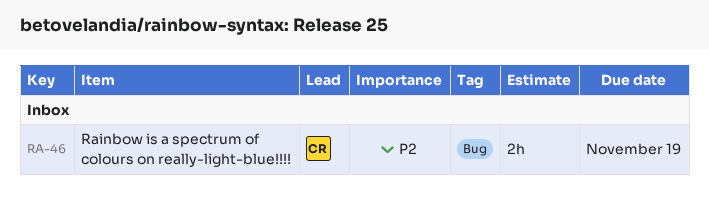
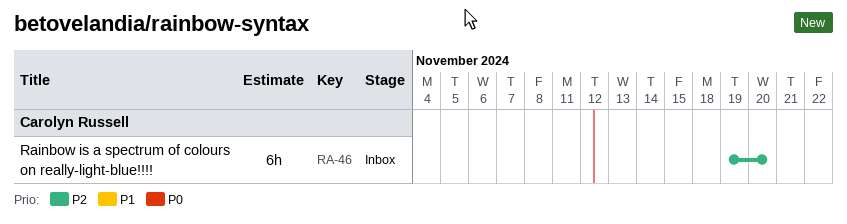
RA-46, estimate: 2h -> 6h
RA-46, due: Nov 19 -> Nov 20

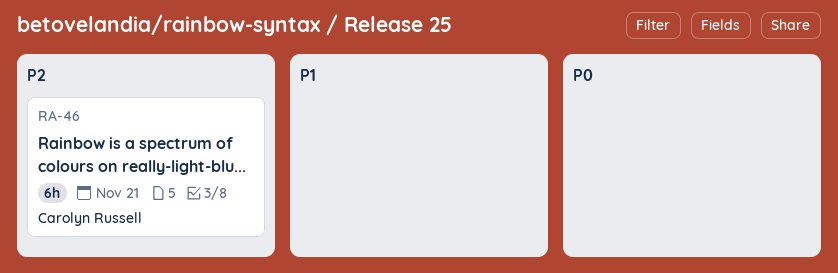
RA-46, due: Nov 20 -> Nov 21

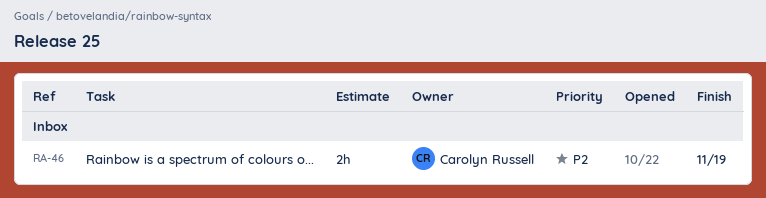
RA-46, estimate: 6h -> 2h
RA-46, due: Nov 21 -> Nov 19

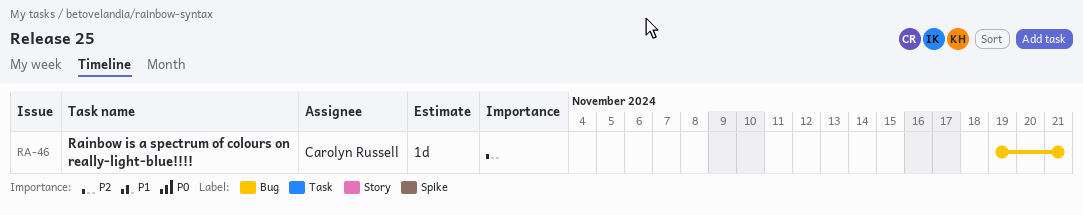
RA-46, estimate: 2h -> 1d
RA-46, due: Nov 19 -> Nov 21

